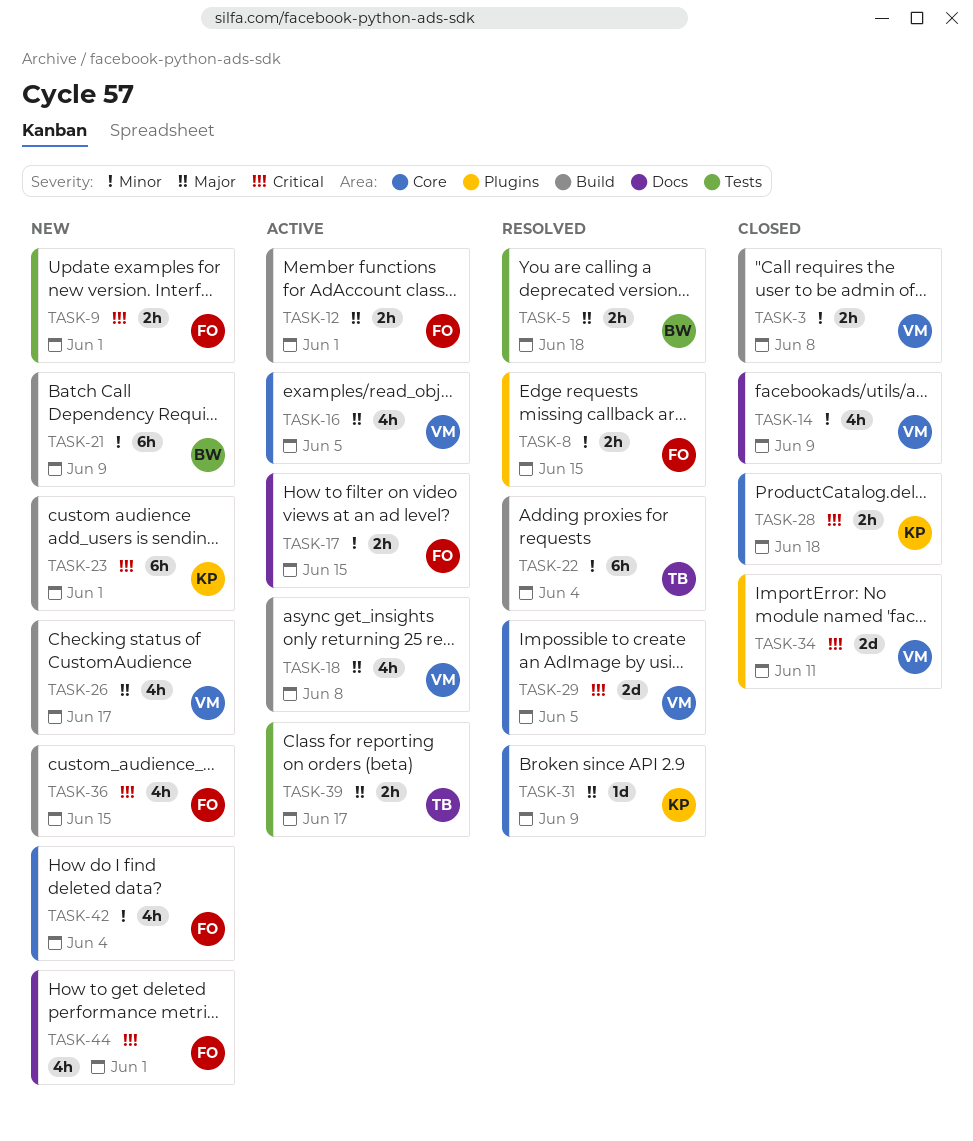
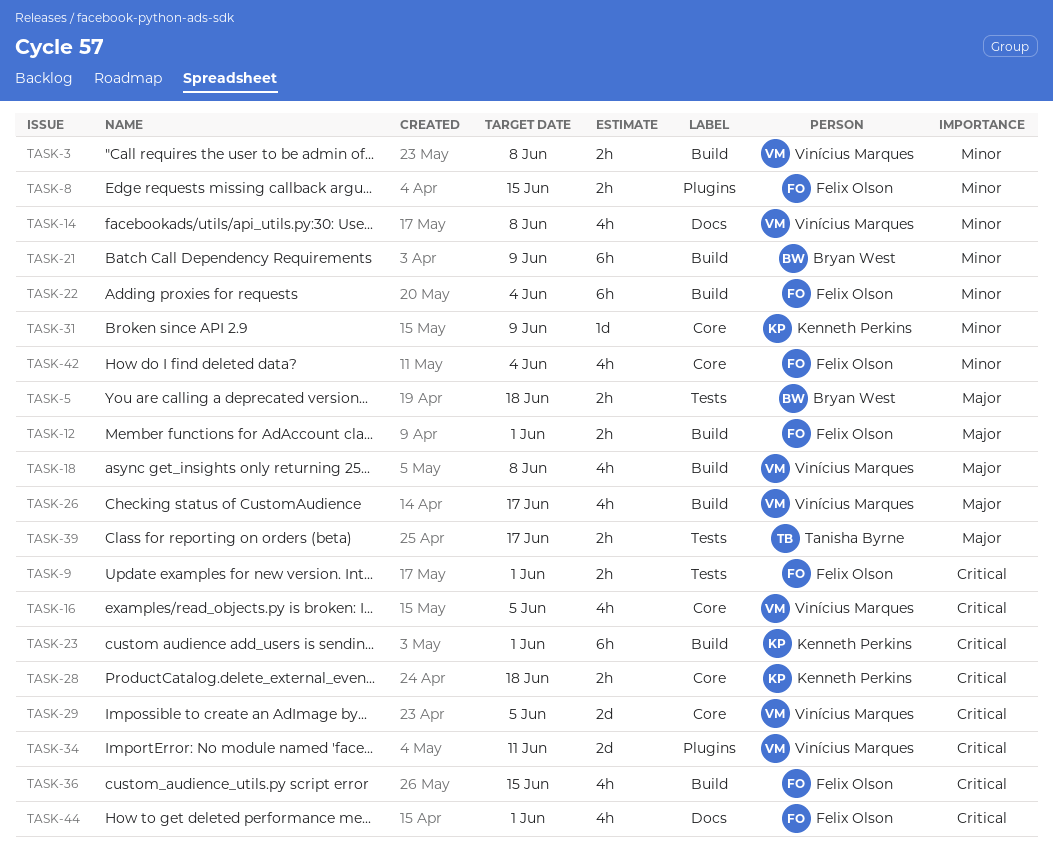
TASK-14, due: Jun 9 -> Jun 8
TASK-16, priority: Major -> Critical
TASK-17: present -> none
TASK-22, owner: Tanisha Byrne -> Felix Olson
TASK-31, priority: Major -> Minor

